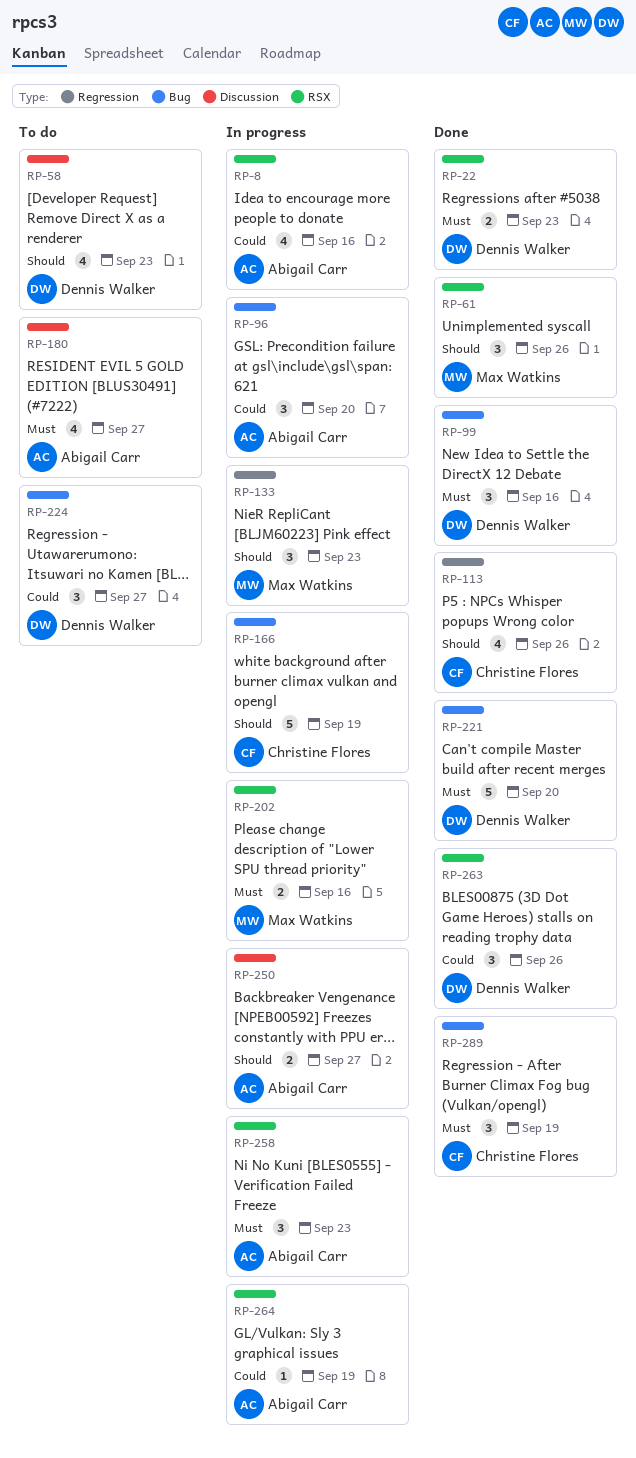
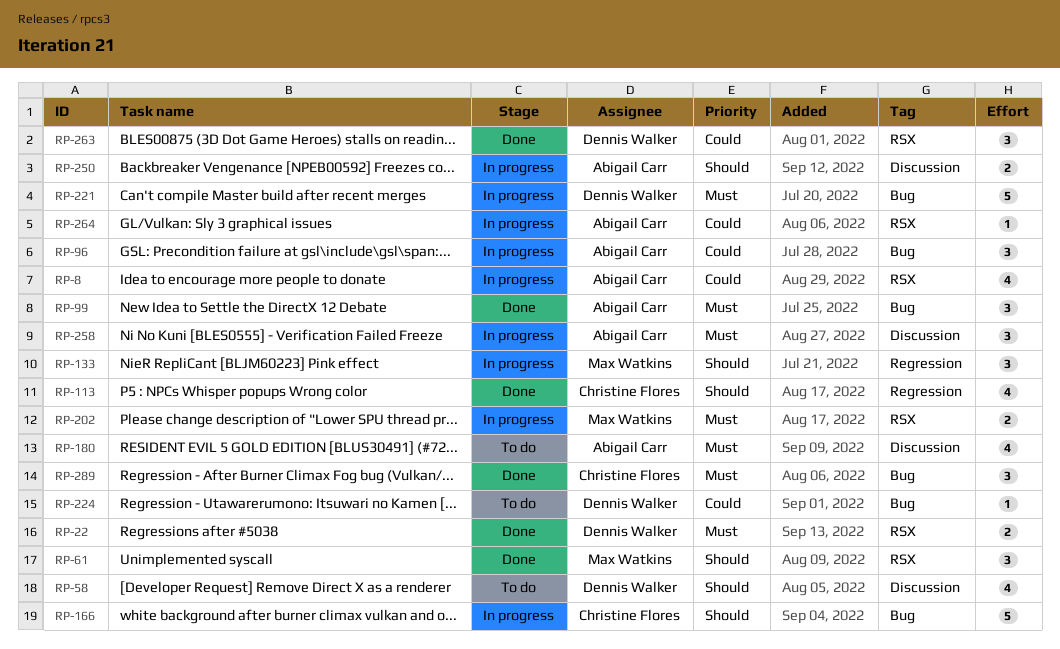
RP-99, owner: Dennis Walker -> Abigail Carr
RP-221, status: Done -> In progress
RP-224, estimate: 3 -> 1
RP-258, label: RSX -> Discussion

